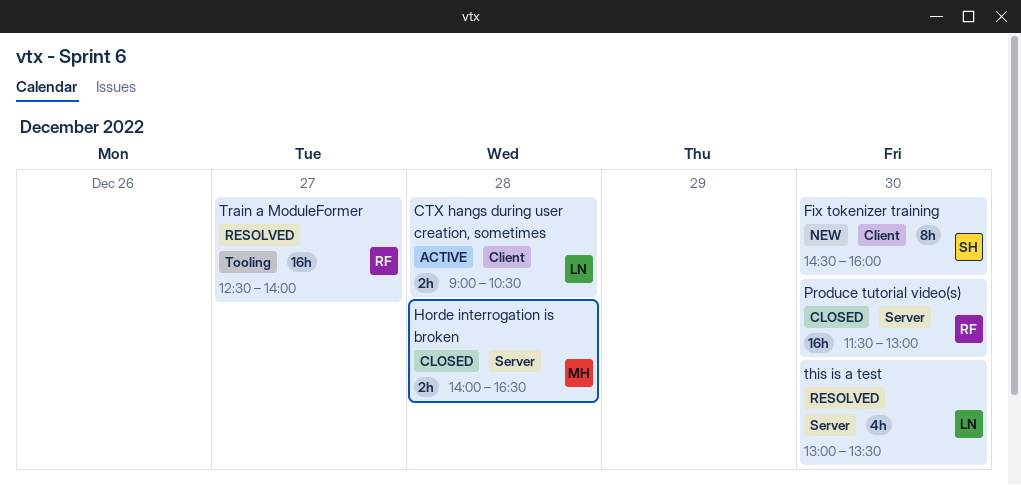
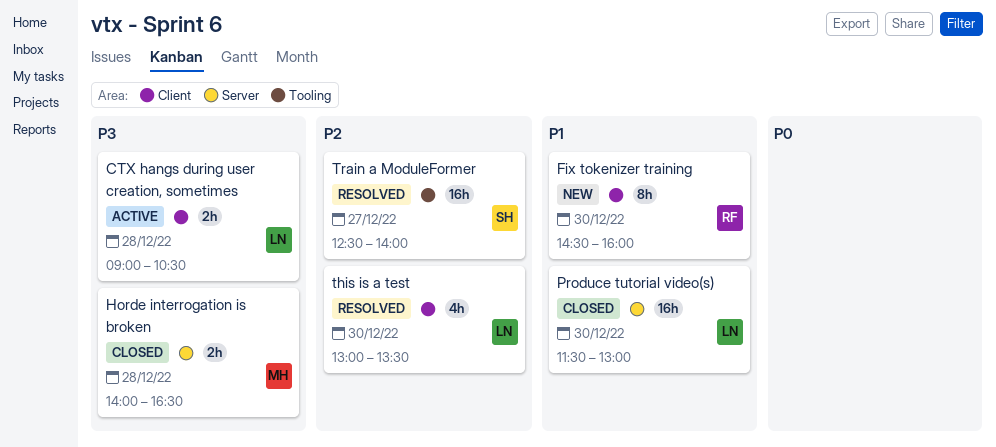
Fix tokenizer training, owner: SH -> RF
Produce tutorial video(s), owner: RF -> LN
this is a test, label: Server -> Client
Train a ModuleFormer, owner: RF -> SH

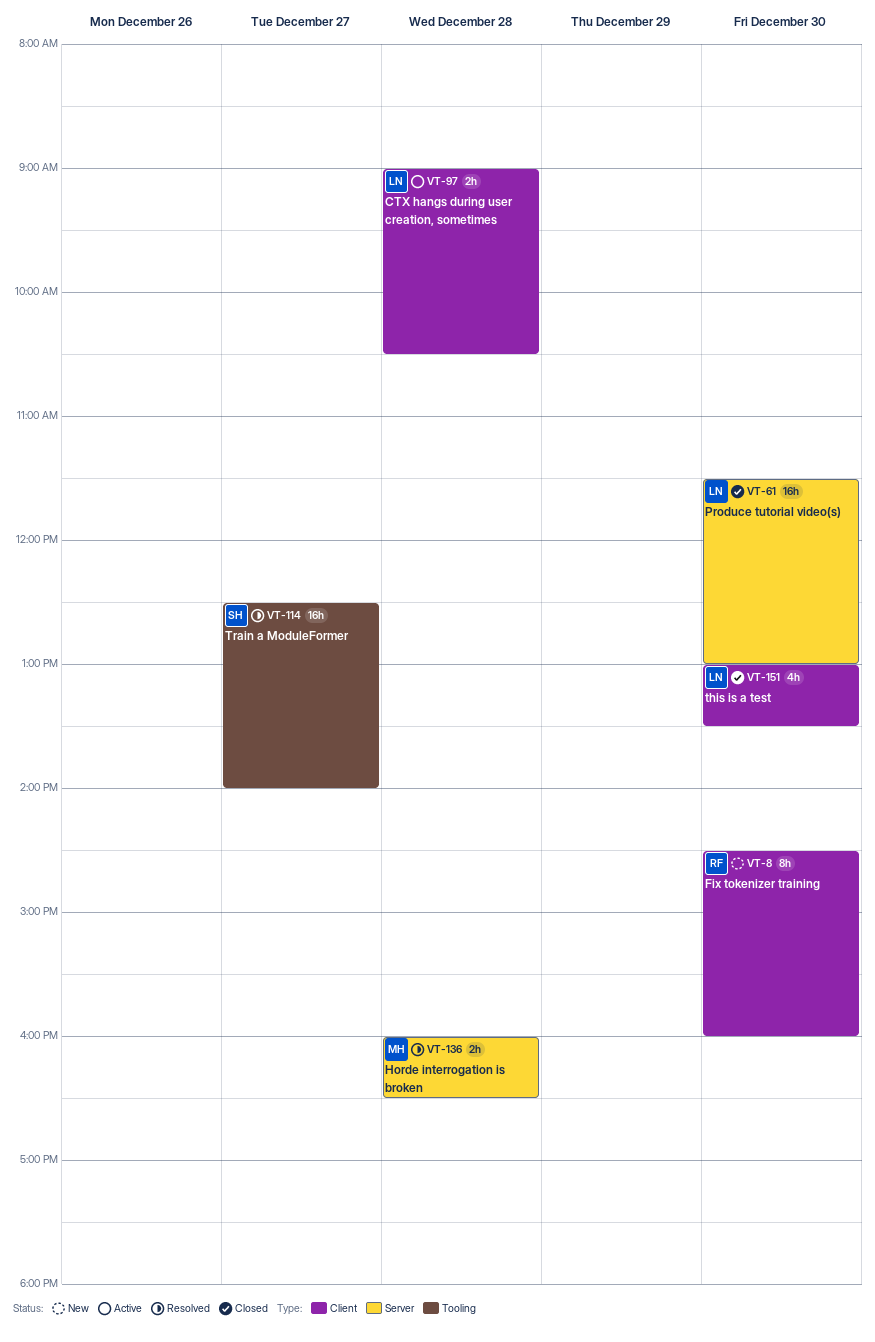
Horde interrogation is broken, status: Closed -> Resolved
Horde interrogation is broken, begins: 14:00 -> 16:00
this is a test, status: Resolved -> Closed

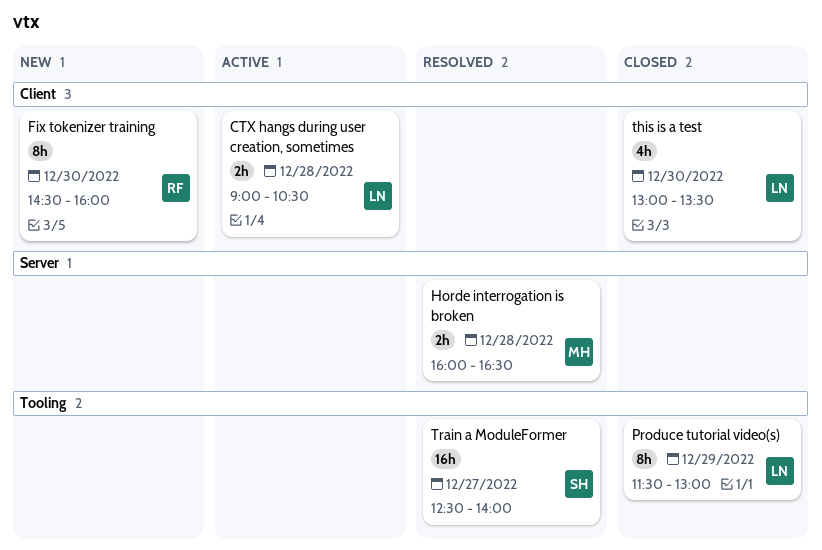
Produce tutorial video(s), label: Server -> Tooling
Produce tutorial video(s), estimate: 16h -> 8h
Produce tutorial video(s), day: Dec 30 -> Dec 29

